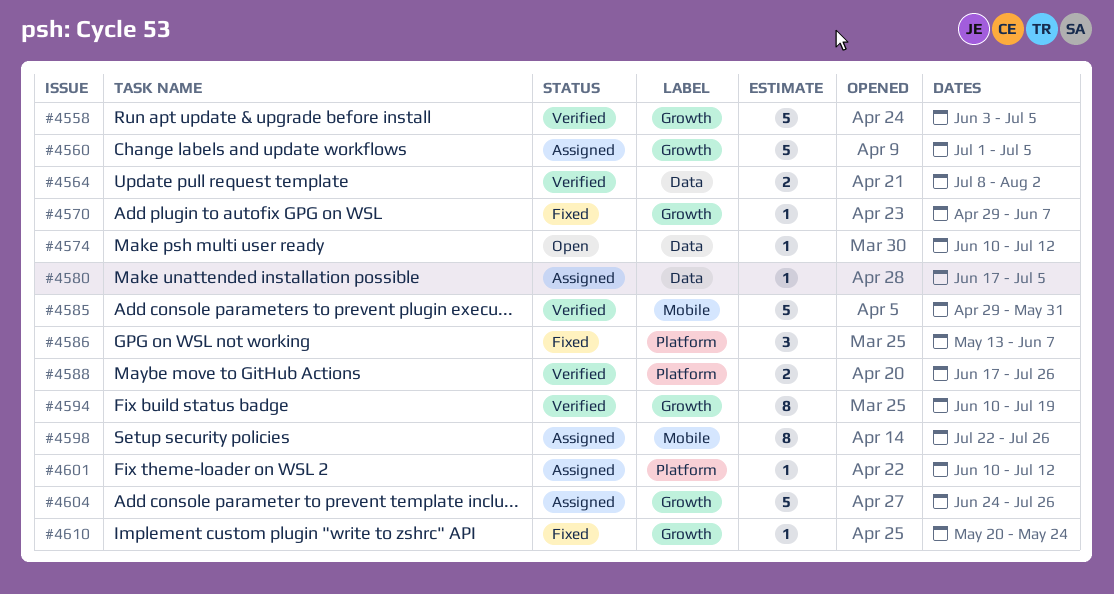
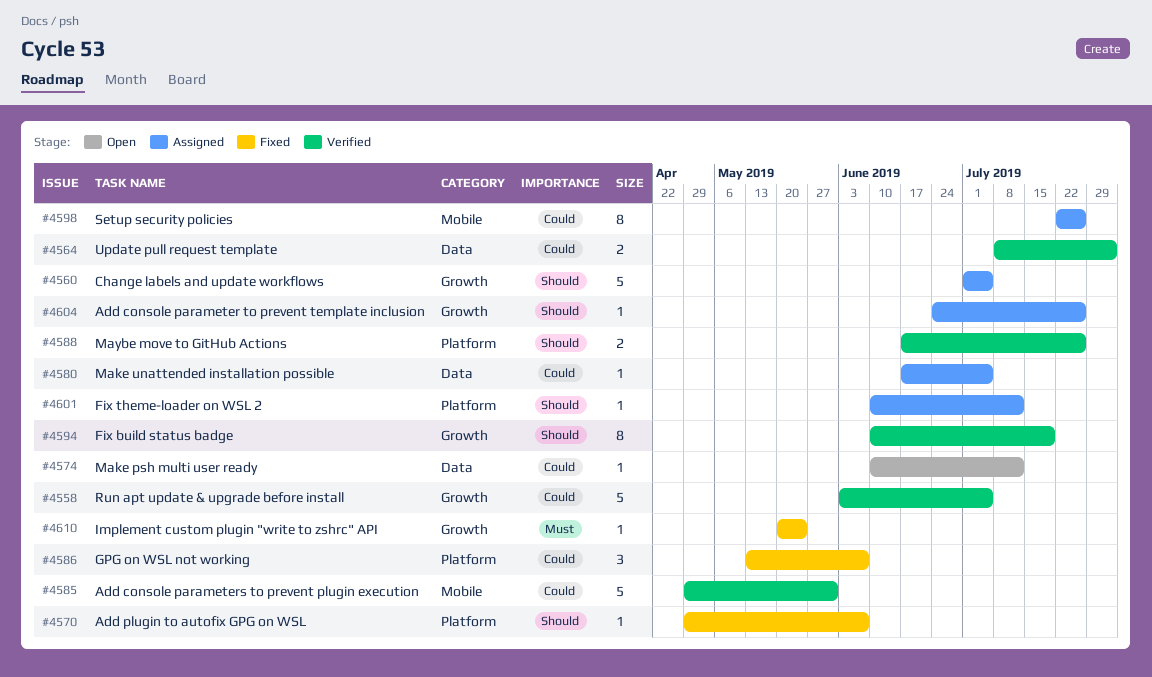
#4570, label: Growth -> Platform
#4604, estimate: 5 -> 1

